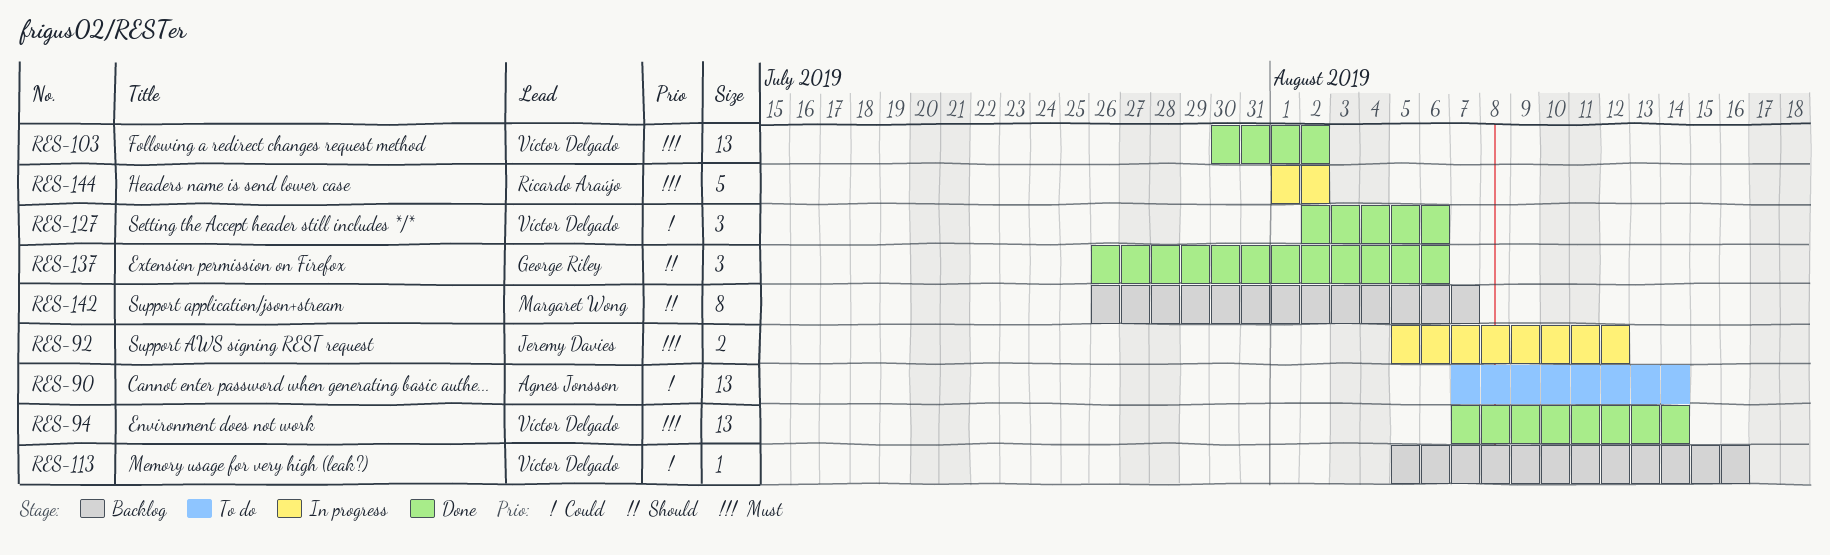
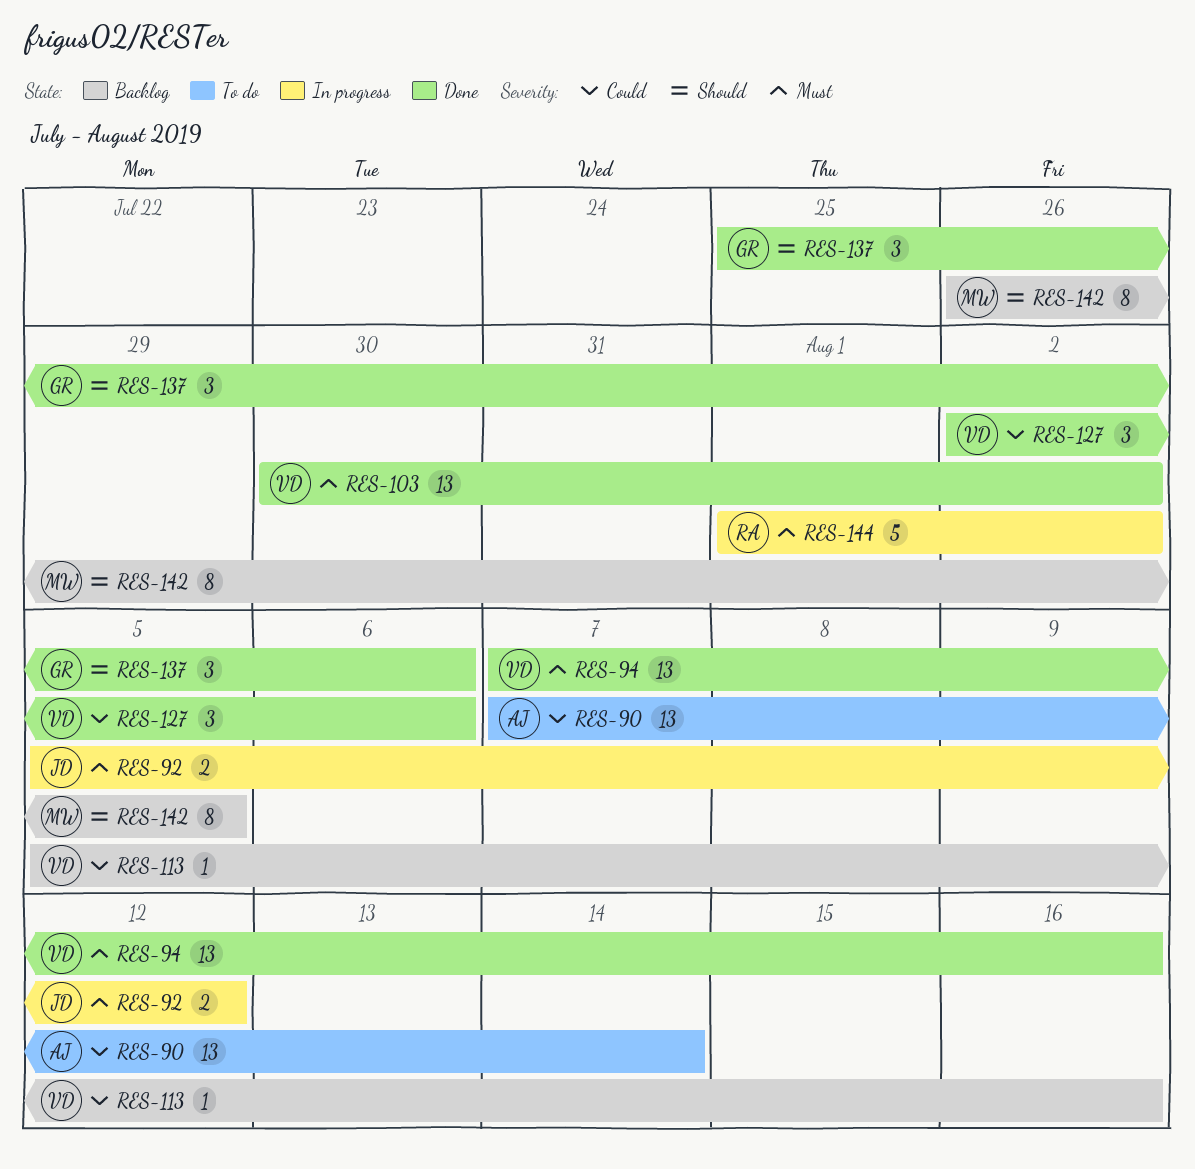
RES-94, due: Aug 14 -> Aug 16
RES-137, start: Jul 26 -> Jul 25
RES-142, due: Aug 7 -> Aug 5

